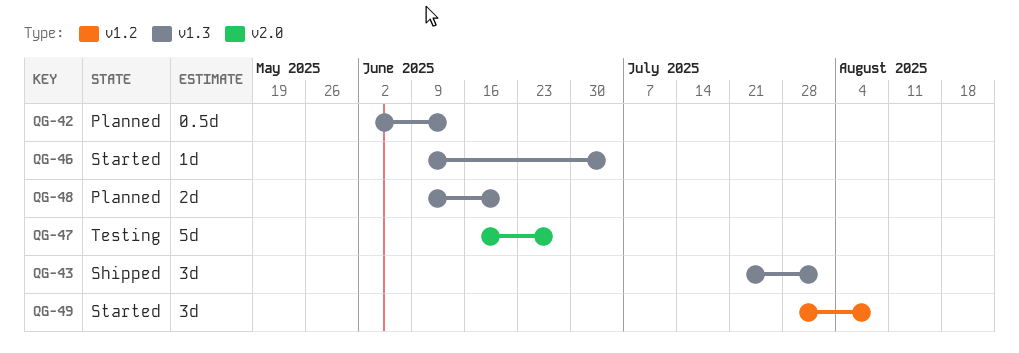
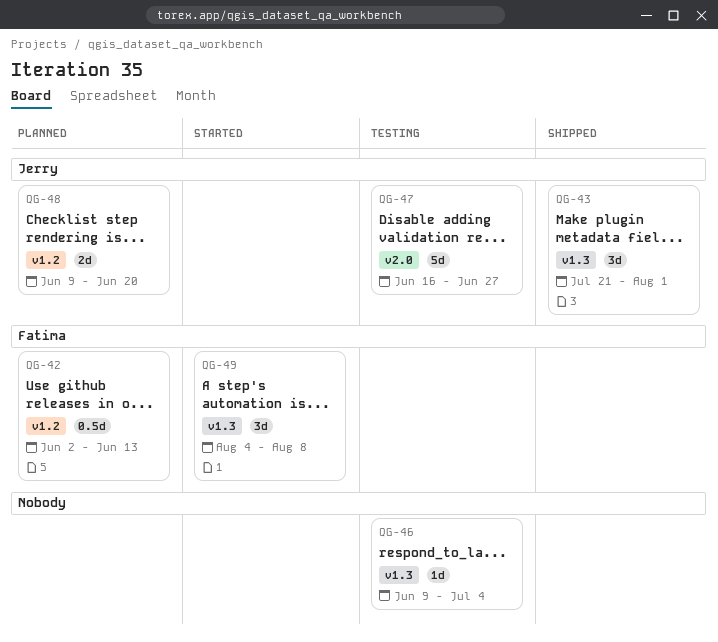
QG-42, label: v1.3 -> v1.2
QG-46, status: Started -> Testing
QG-48, label: v1.3 -> v1.2
QG-49, label: v1.2 -> v1.3
QG-49, start: Jul 28 -> Aug 4

